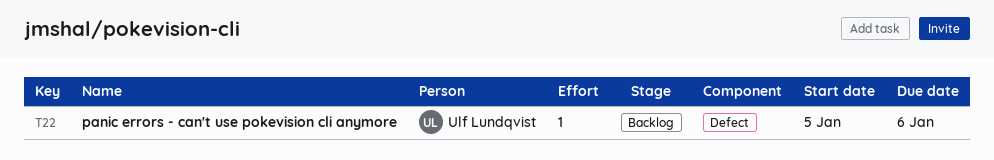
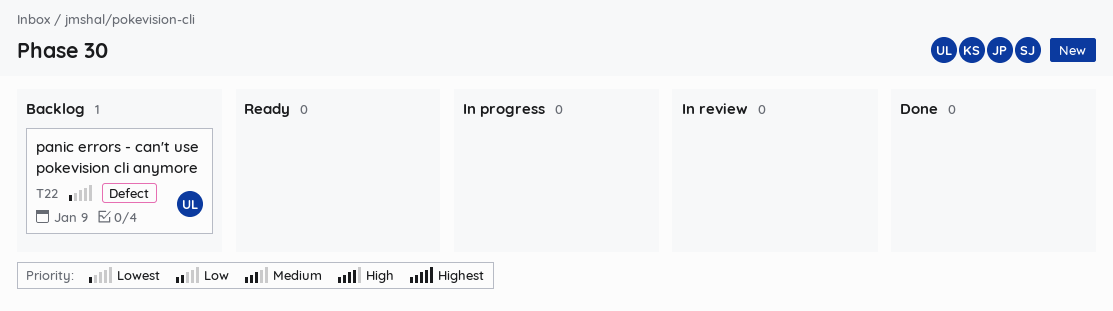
T22, due: Jan 6 -> Jan 9

